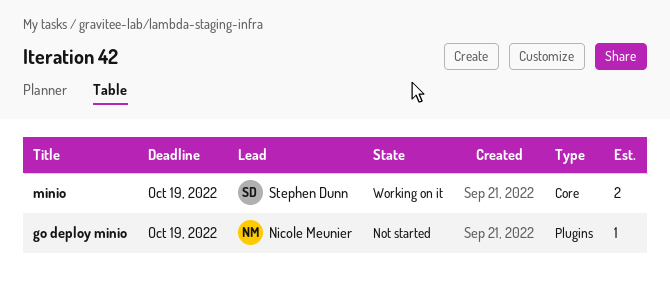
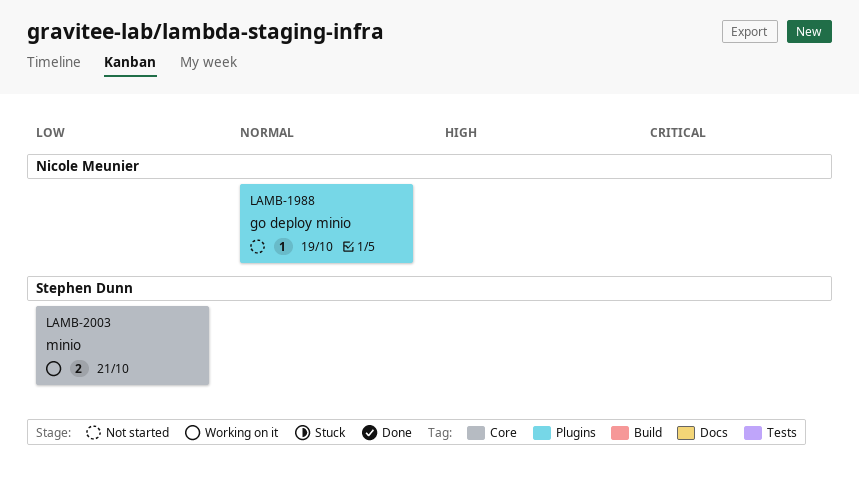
minio, due: Oct 19 -> Oct 21

